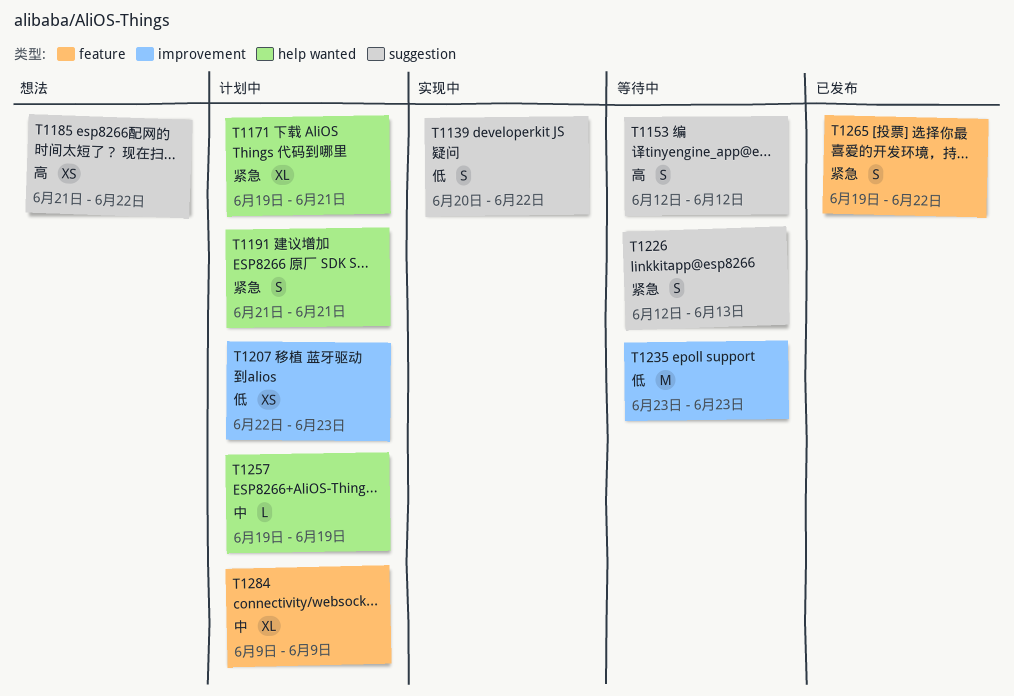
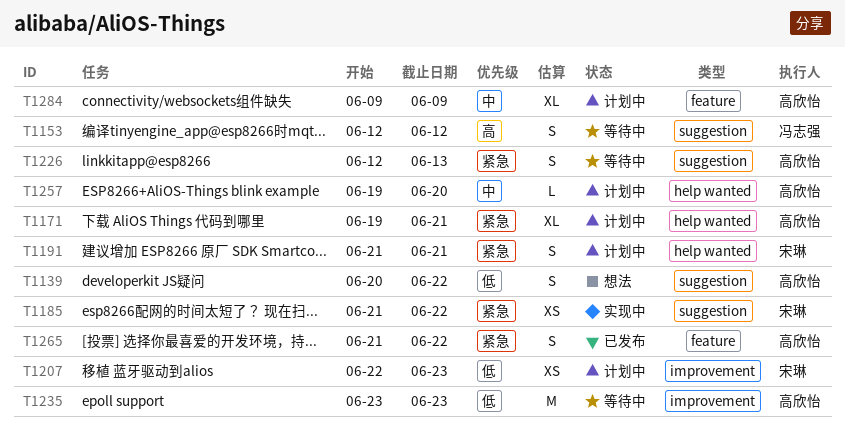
T1139, status: 实现中 -> 想法
T1185, status: 想法 -> 实现中
T1185, priority: 高 -> 紧急
T1257, due: Jun 19 -> Jun 20
T1265, start: Jun 19 -> Jun 21

